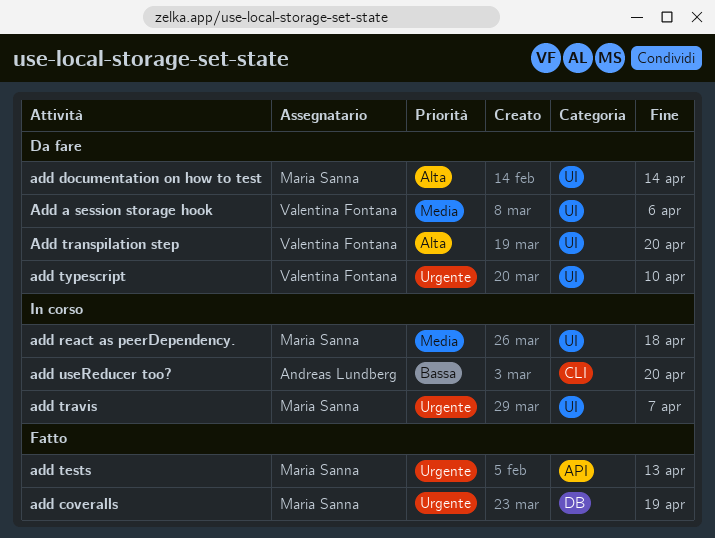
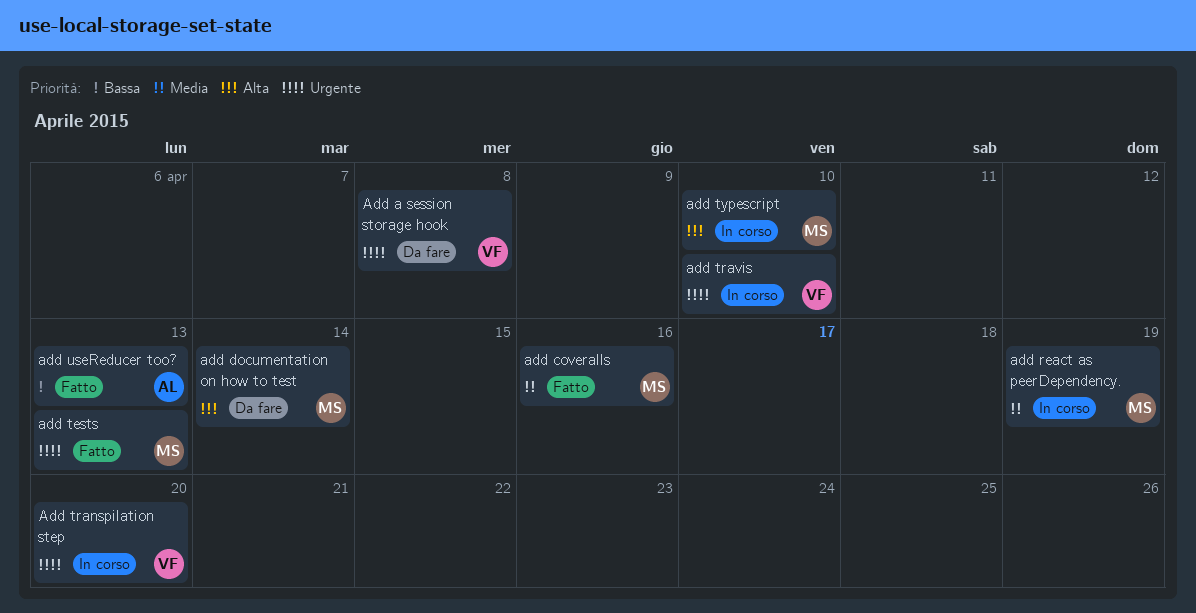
Add a session storage hook, priority: Media -> Urgente
Add a session storage hook, due: Apr 6 -> Apr 8
add coveralls, priority: Urgente -> Media
add coveralls, due: Apr 19 -> Apr 16
add react as peerDependency., due: Apr 18 -> Apr 19
Add transpilation step, status: Da fare -> In corso
Add transpilation step, priority: Alta -> Urgente
add travis, owner: Maria Sanna -> Valentina Fontana
add travis, due: Apr 7 -> Apr 10
add typescript, status: Da fare -> In corso
add typescript, owner: Valentina Fontana -> Maria Sanna
add typescript, priority: Urgente -> Alta
add useReducer too?, status: In corso -> Fatto
add useReducer too?, due: Apr 20 -> Apr 13

